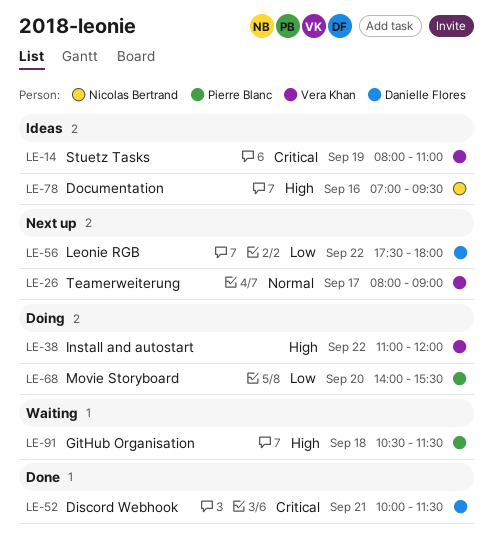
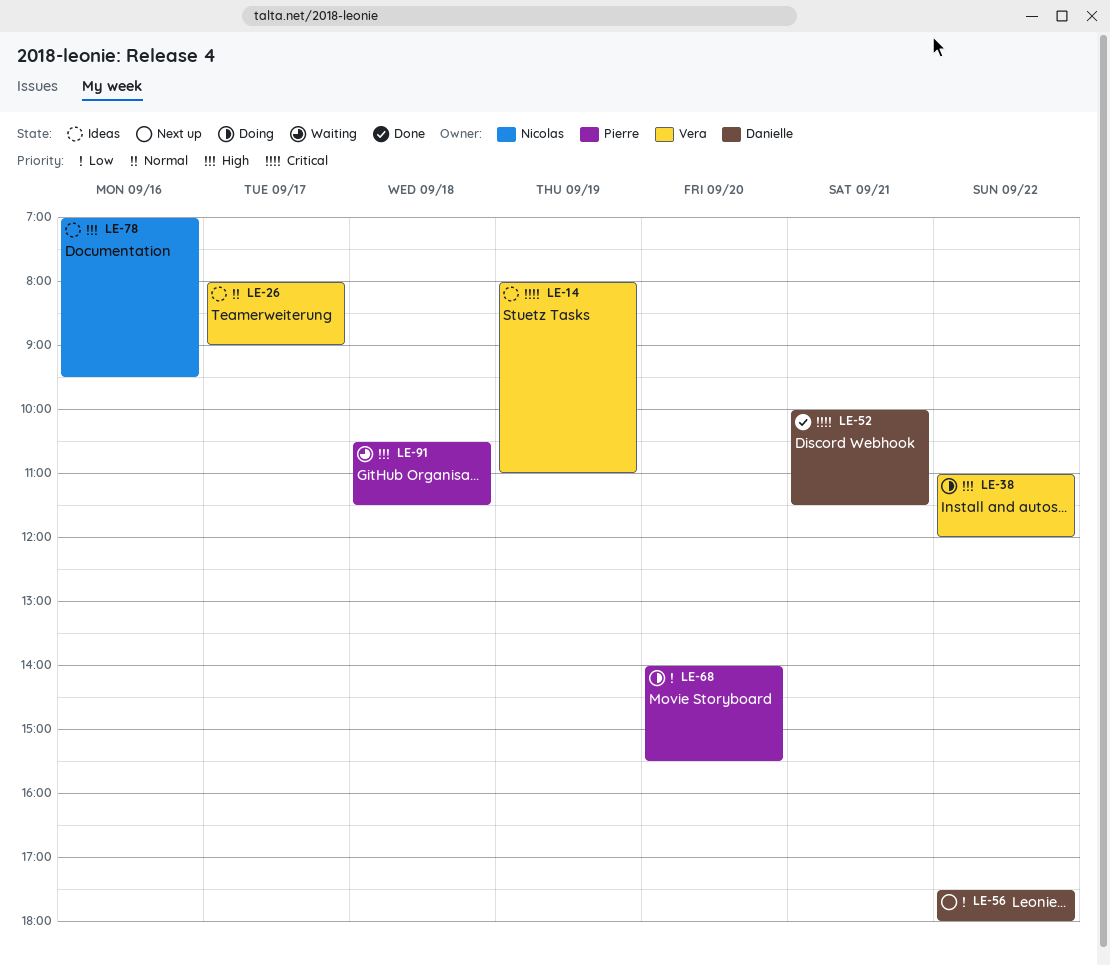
LE-26, status: Next up -> Ideas

